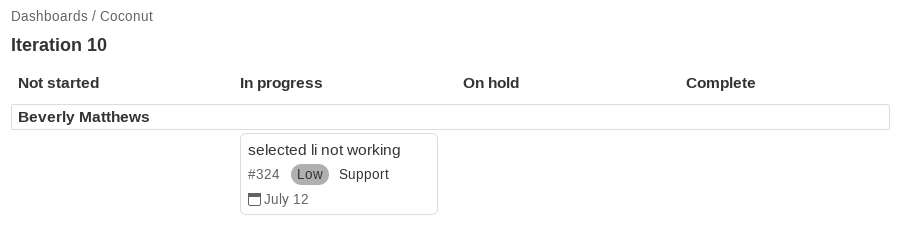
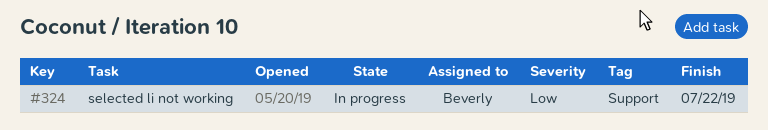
#324, due: Jul 12 -> Jul 22

